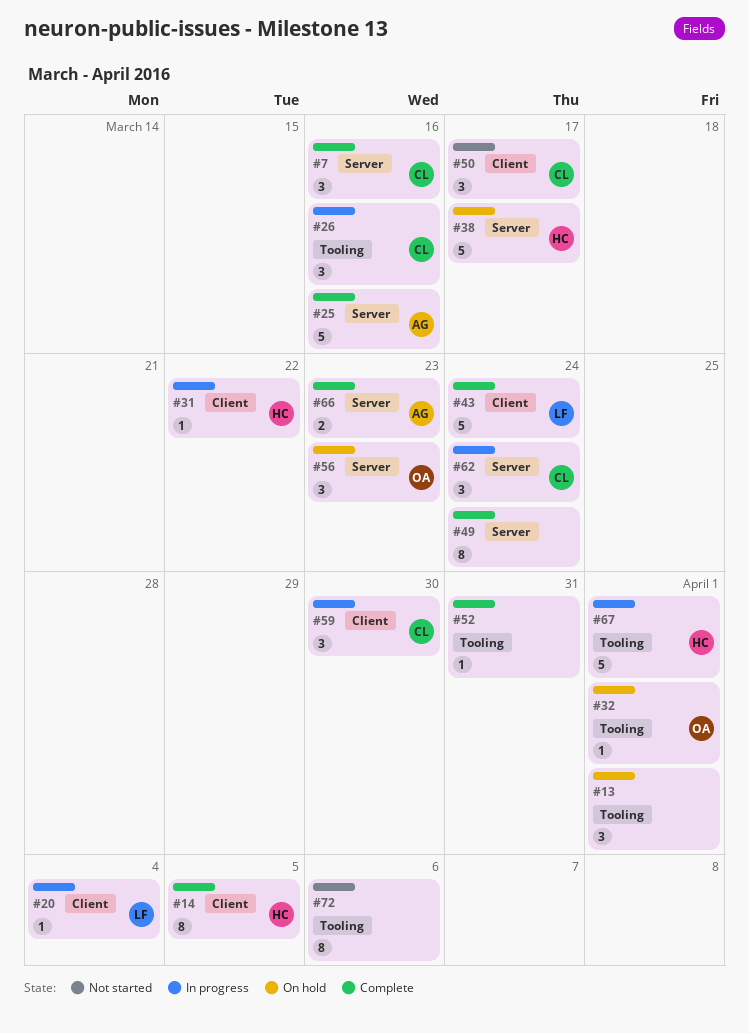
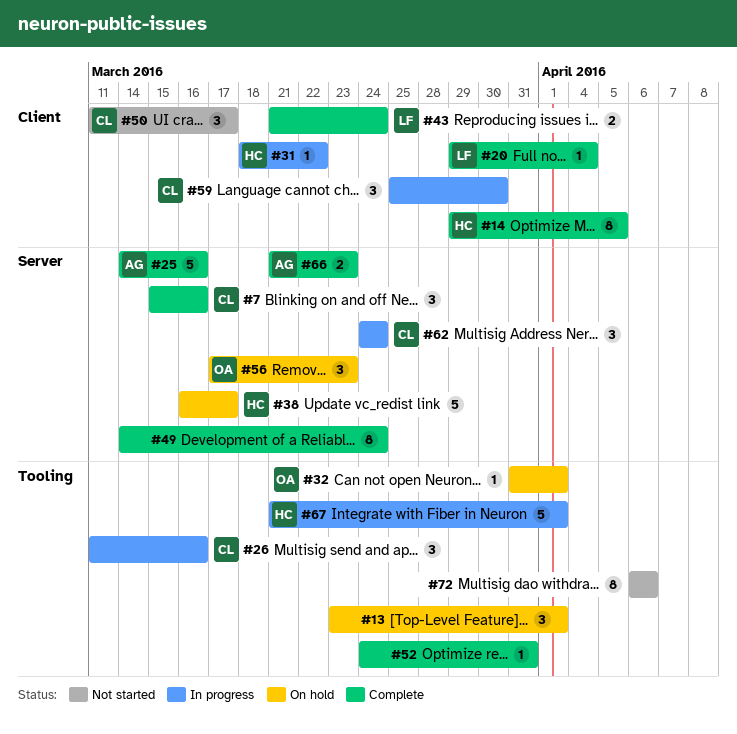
#20, status: In progress -> Complete
#43, estimate: 5 -> 2

